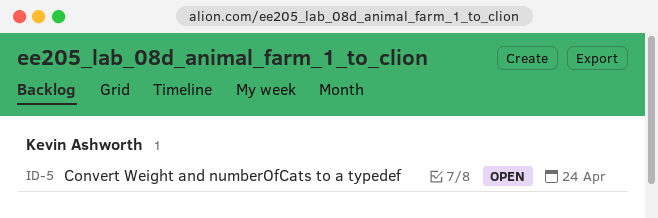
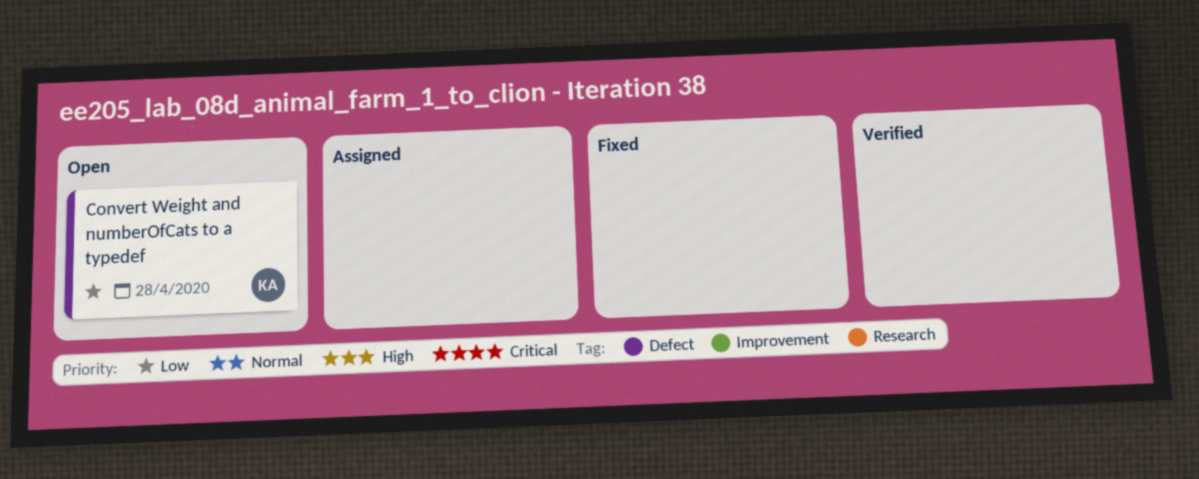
Convert Weight and numberOfCats to a typedef, due: Apr 24 -> Apr 28

